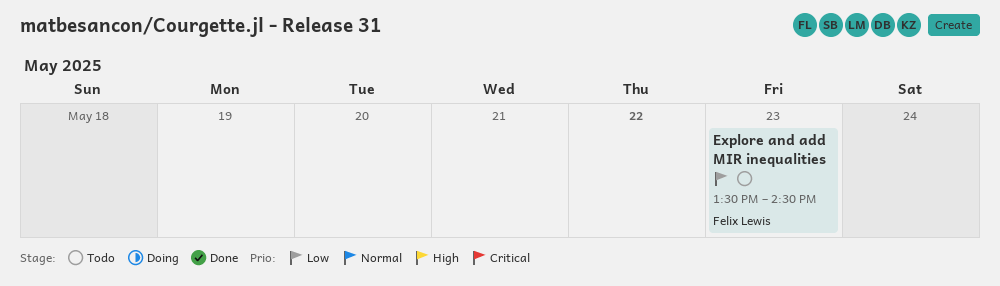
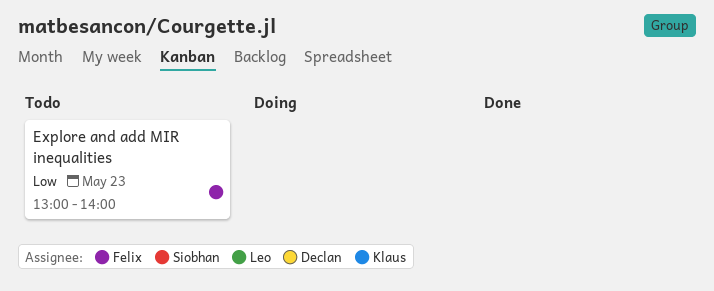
Explore and add MIR inequalities, begins: 13:30 -> 13:00
Explore and add MIR inequalities, ends: 14:30 -> 14:00

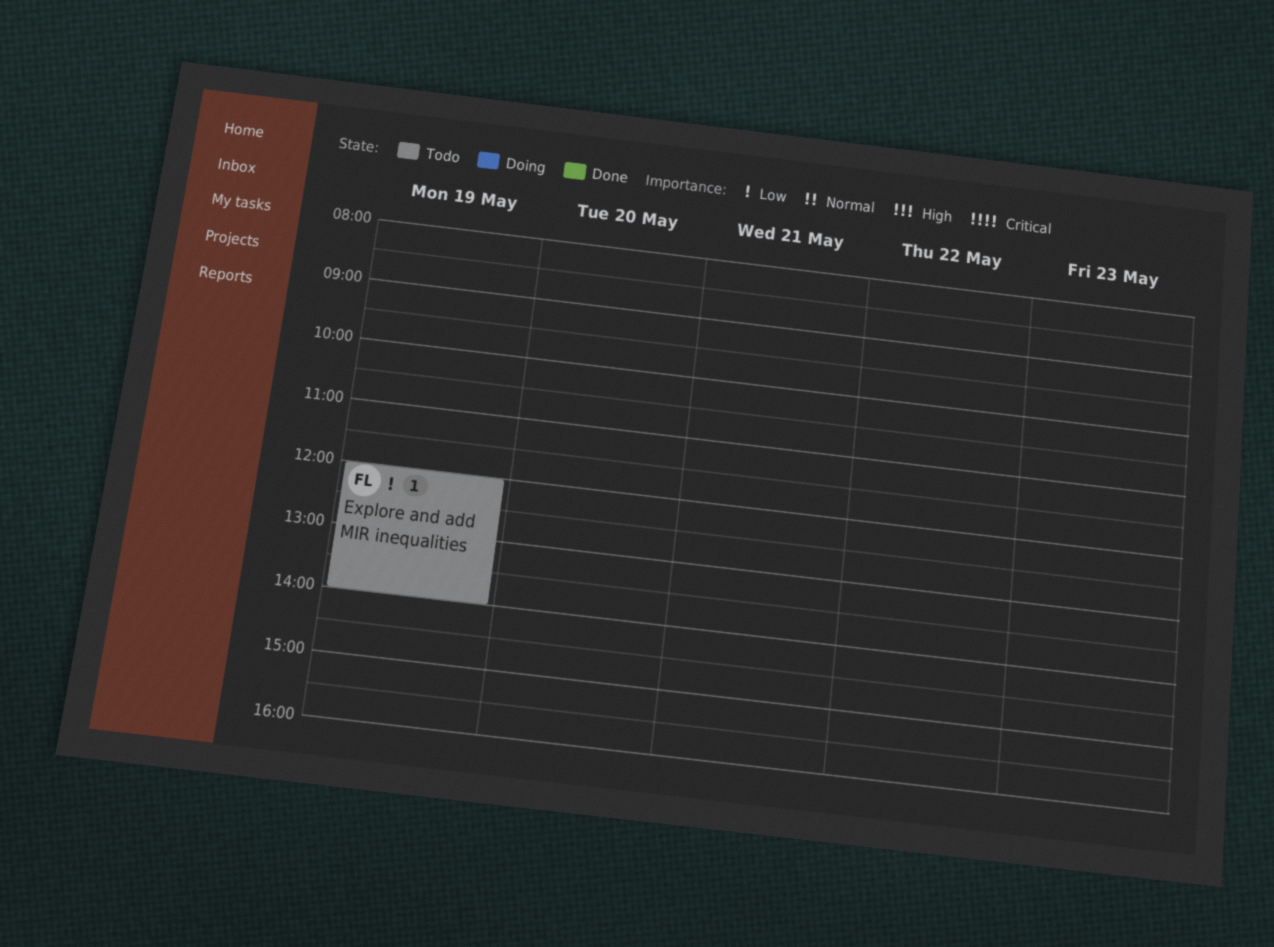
Explore and add MIR inequalities, day: May 23 -> May 19
Explore and add MIR inequalities, begins: 13:00 -> 12:00

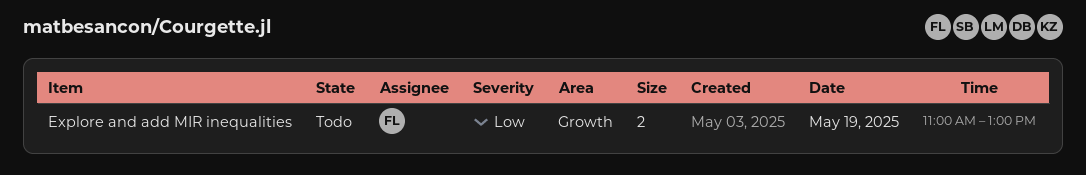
Explore and add MIR inequalities, estimate: 1 -> 2
Explore and add MIR inequalities, begins: 12:00 -> 11:00
Explore and add MIR inequalities, ends: 14:00 -> 13:00

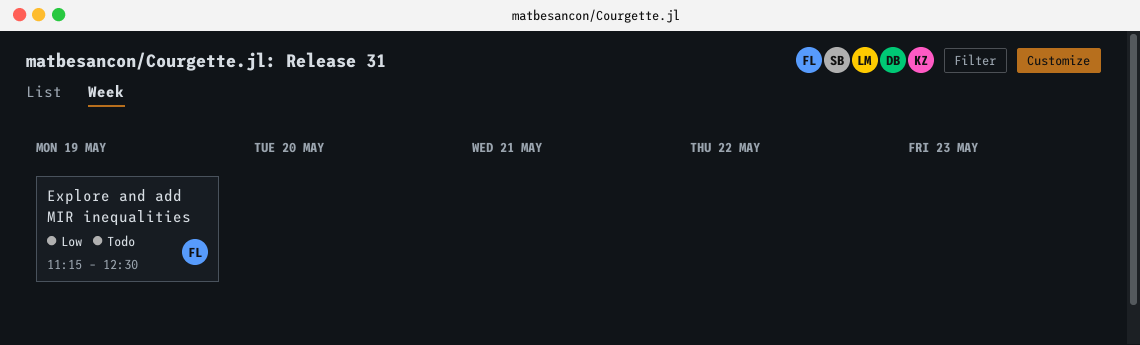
Explore and add MIR inequalities, begins: 11:00 -> 11:15
Explore and add MIR inequalities, ends: 13:00 -> 12:30

